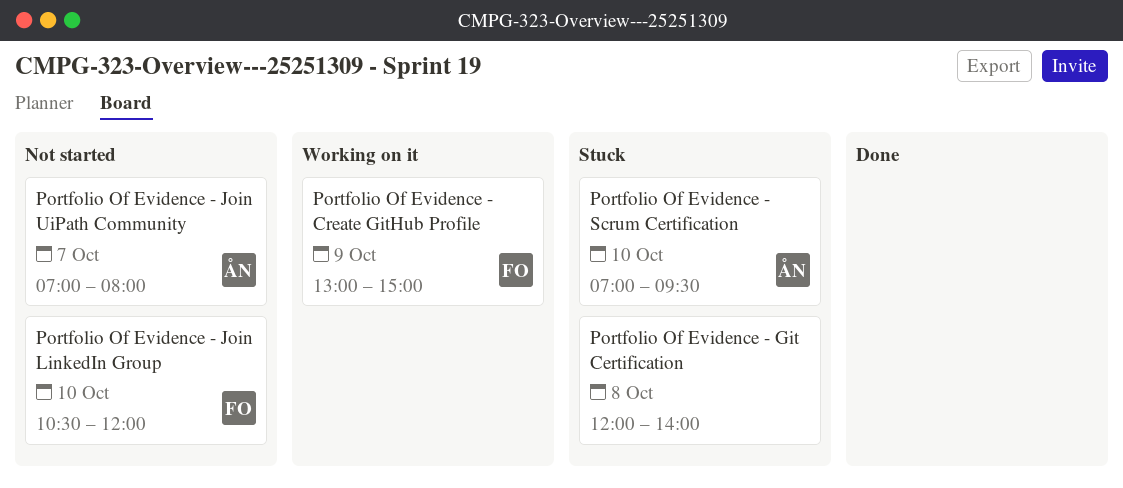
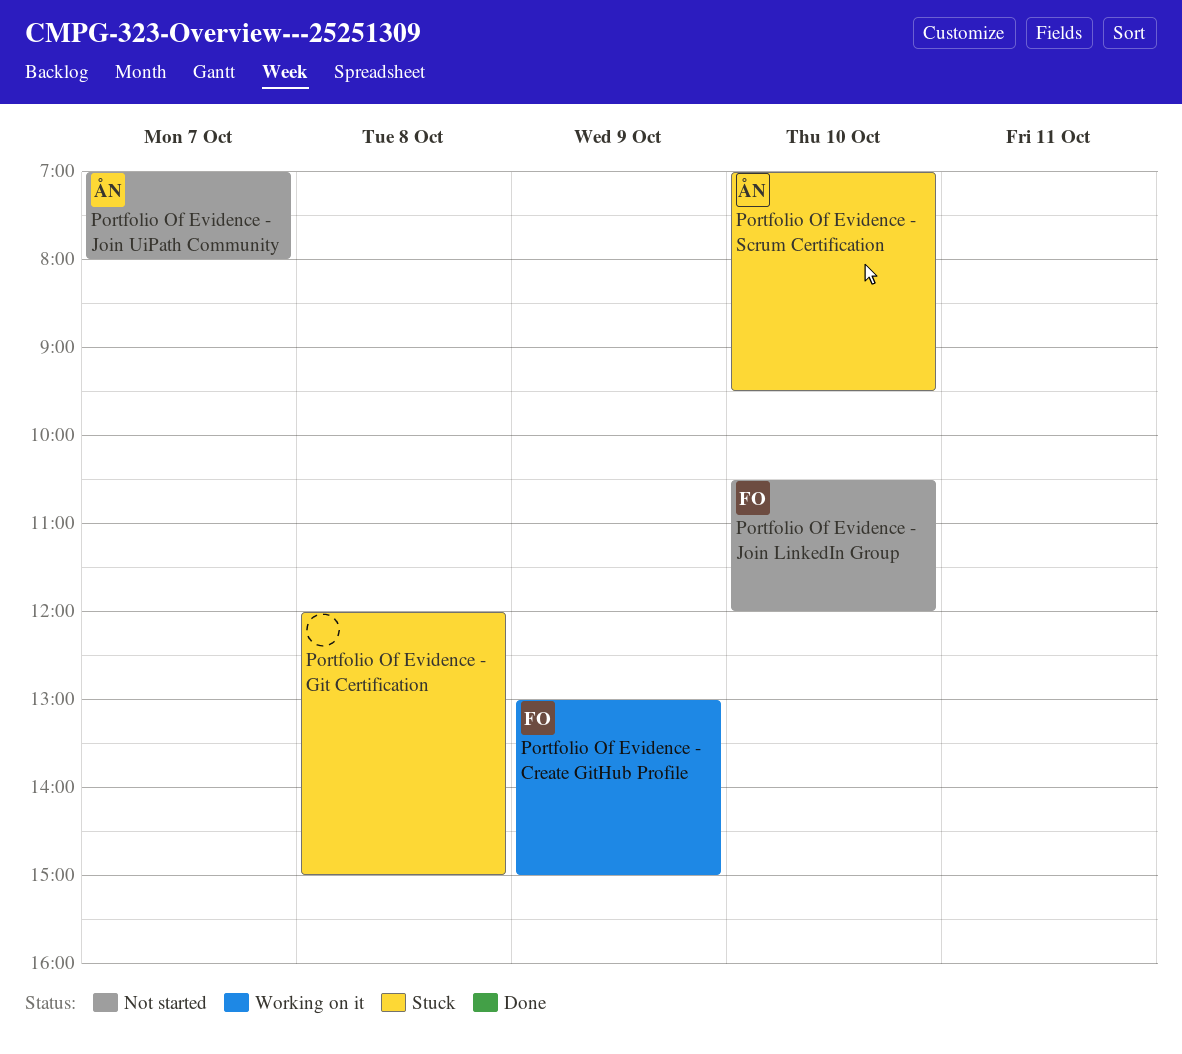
Portfolio Of Evidence - Git Certification, ends: 14:00 -> 15:00

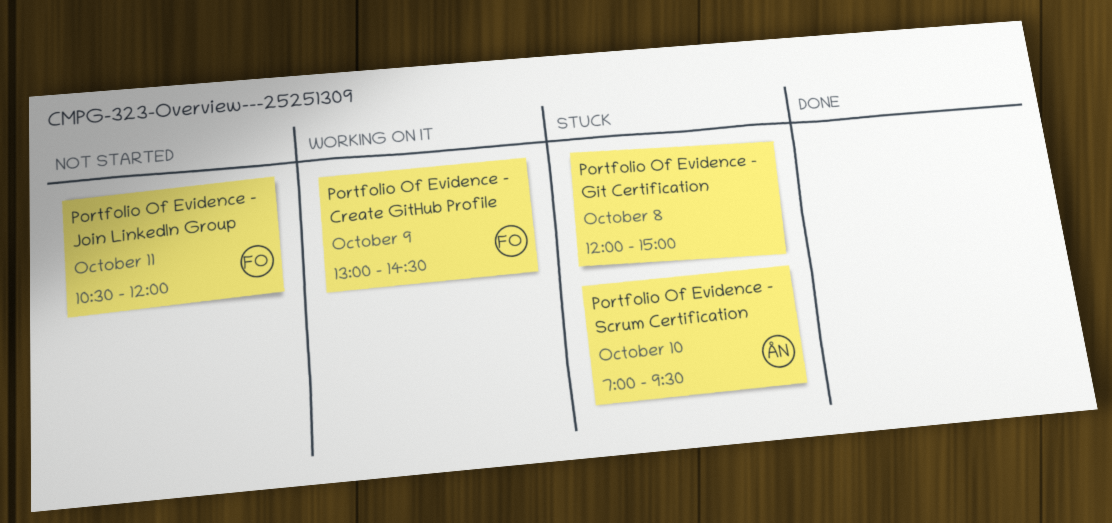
Portfolio Of Evidence - Create GitHub Profile, ends: 15:00 -> 14:30
Portfolio Of Evidence - Join LinkedIn Group, day: Oct 10 -> Oct 11
Portfolio Of Evidence - Join UiPath Community: present -> none

